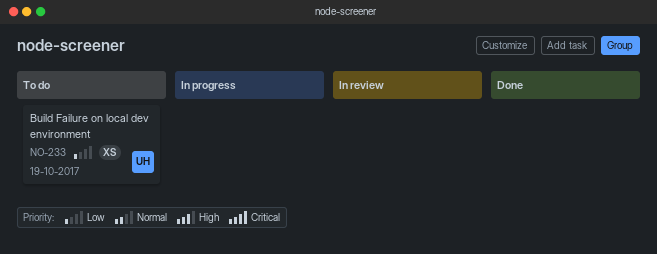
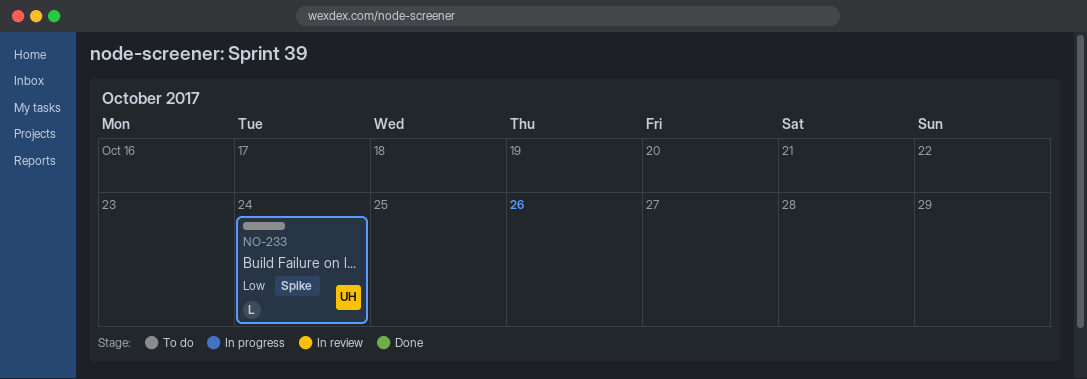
NO-233, estimate: XS -> L
NO-233, due: Oct 19 -> Oct 24

